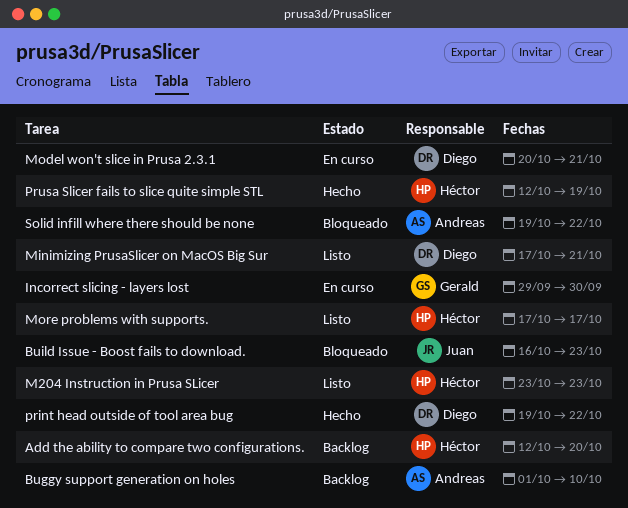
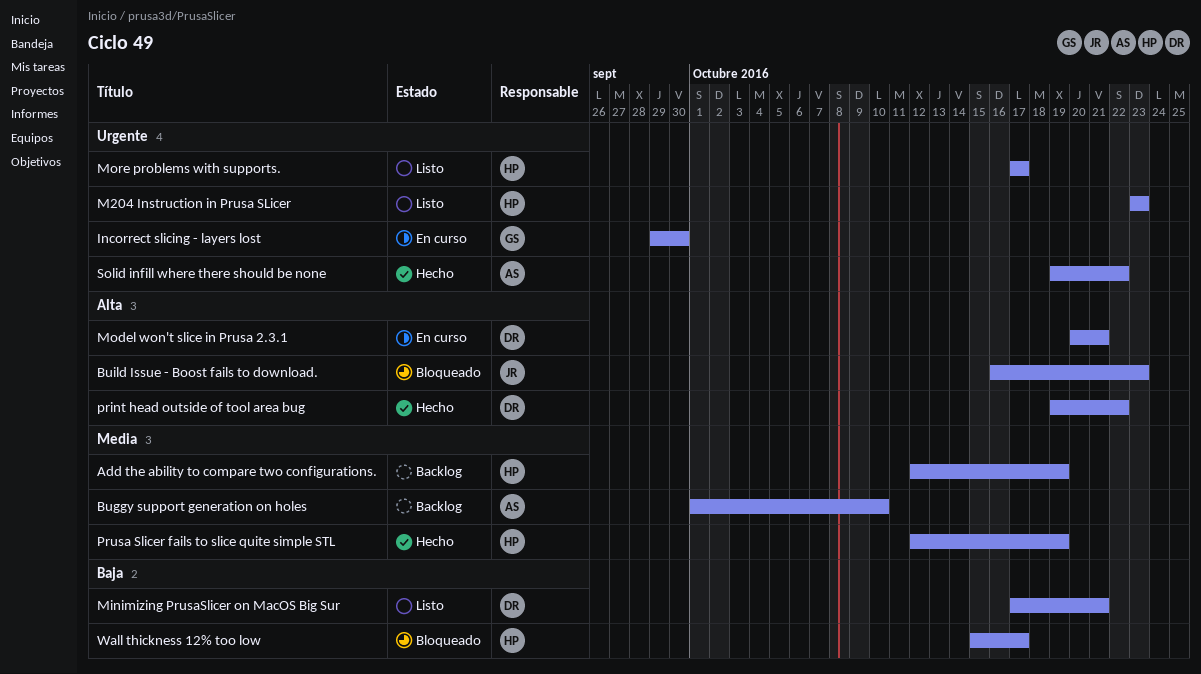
Add the ability to compare two configurations., due: Oct 20 -> Oct 19
Solid infill where there should be none, status: Bloqueado -> Hecho
Wall thickness 12% too low: none -> present

